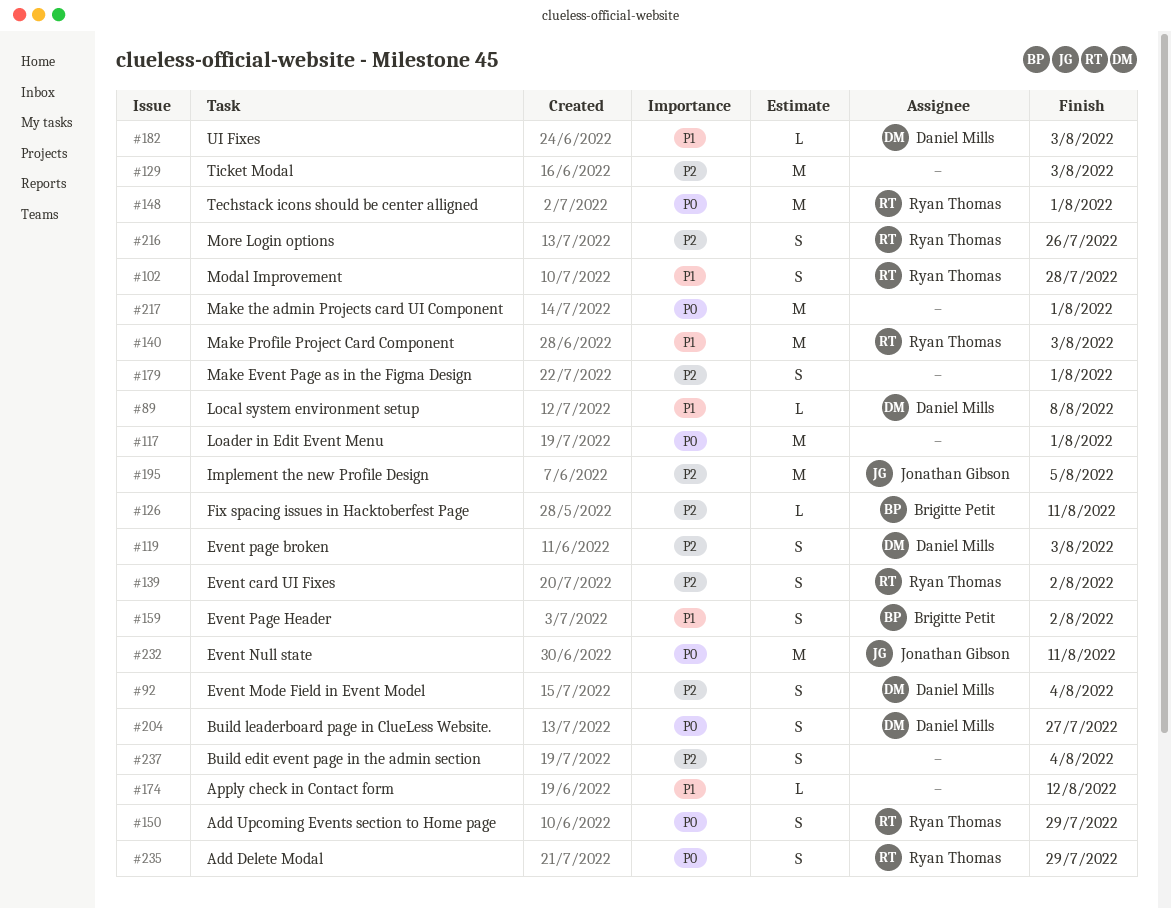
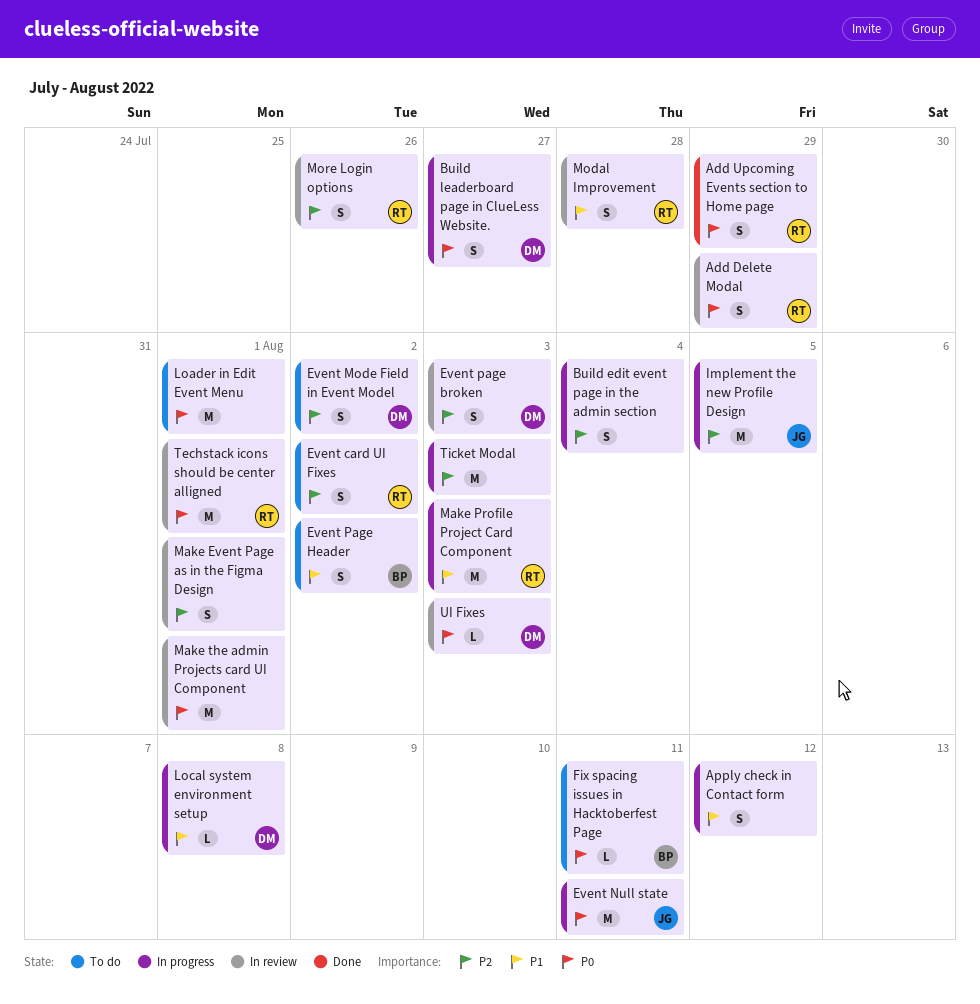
Apply check in Contact form, estimate: L -> S
Event Mode Field in Event Model, due: Aug 4 -> Aug 2
Fix spacing issues in Hacktoberfest Page, priority: P2 -> P0
UI Fixes, priority: P1 -> P0

